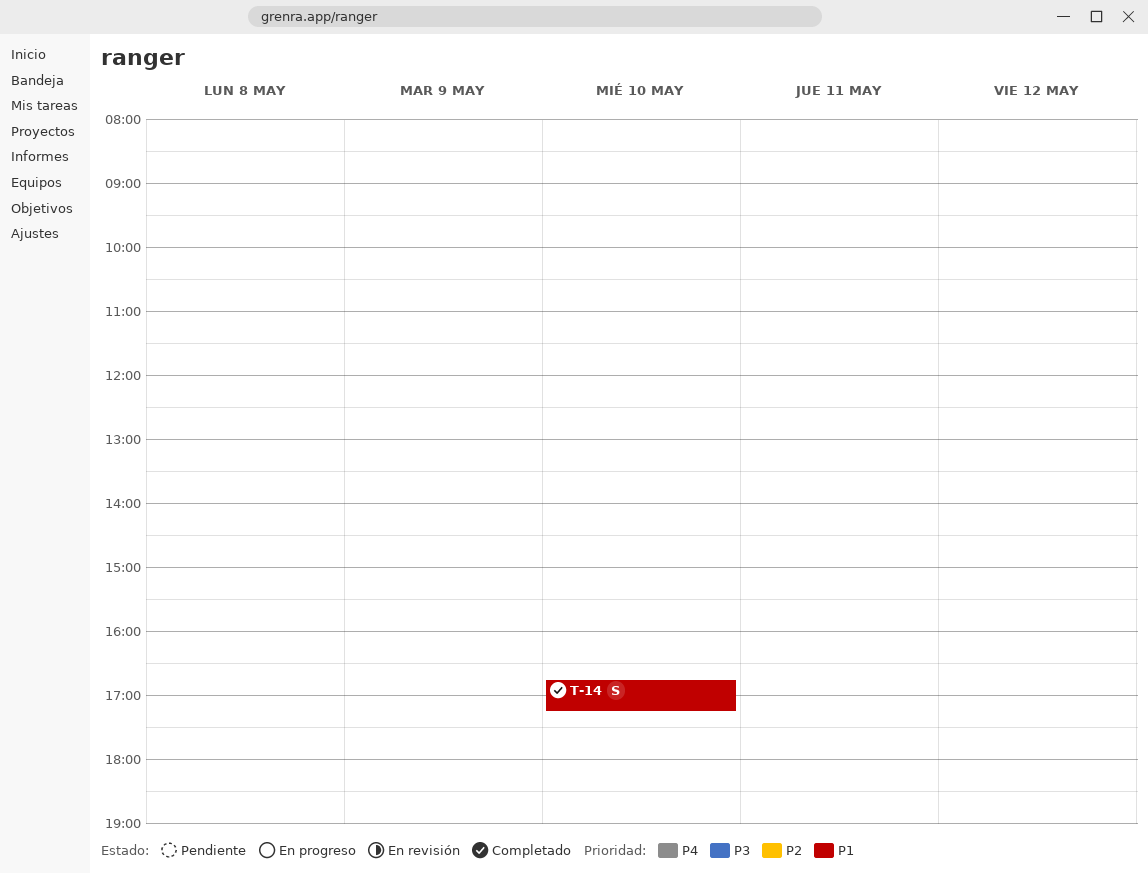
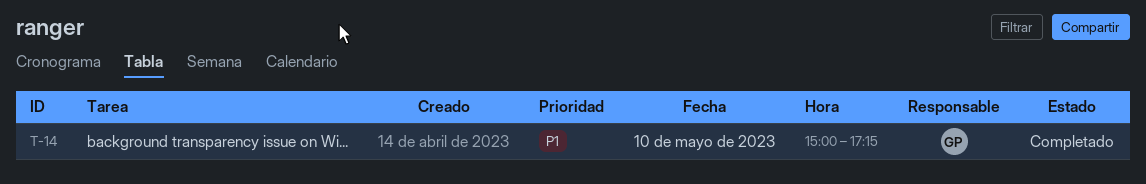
T-14, begins: 16:45 -> 15:00

